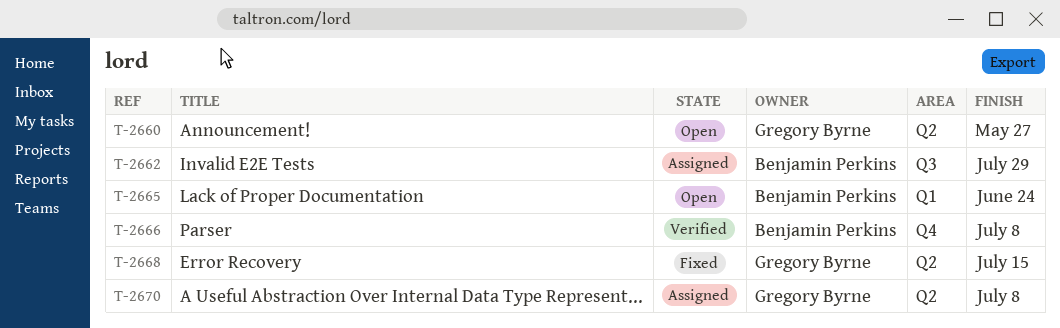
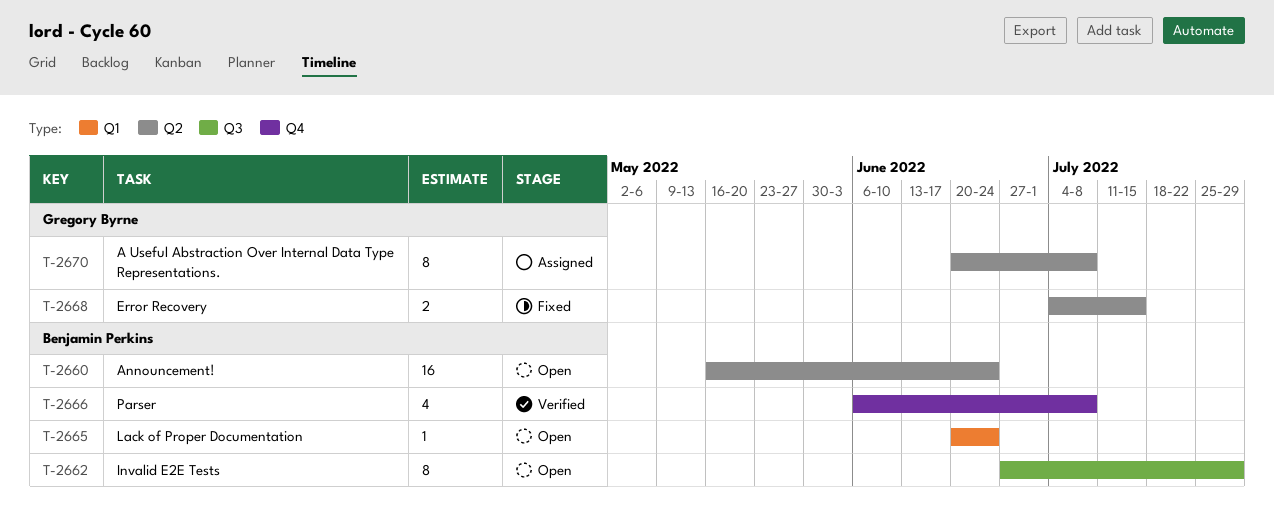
T-2660, owner: Gregory Byrne -> Benjamin Perkins
T-2660, due: May 27 -> Jun 24
T-2662, status: Assigned -> Open

